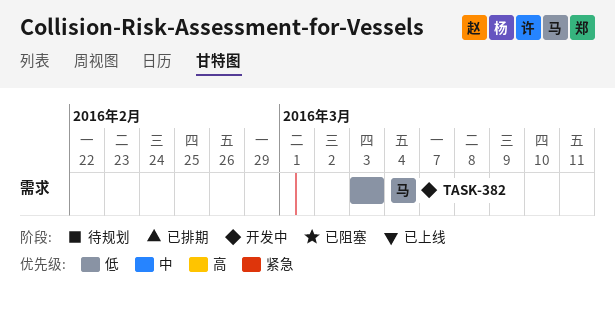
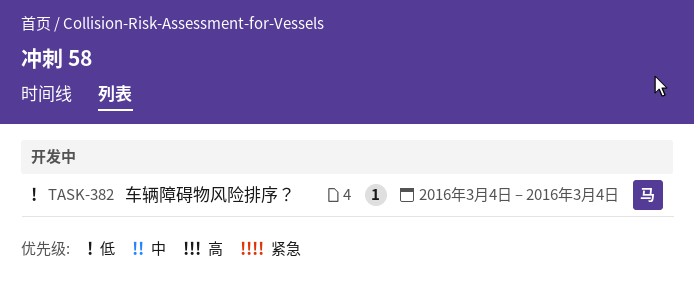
TASK-382, start: Mar 3 -> Mar 4
TASK-382, due: Mar 3 -> Mar 4

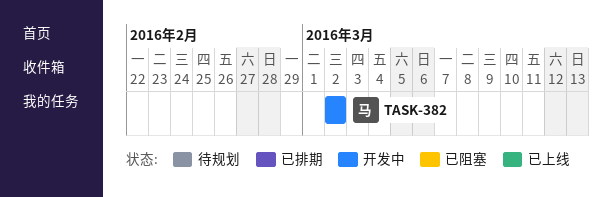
TASK-382, start: Mar 4 -> Mar 2
TASK-382, due: Mar 4 -> Mar 2

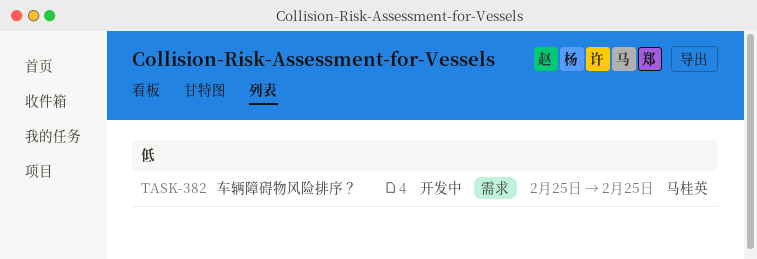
TASK-382, start: Mar 2 -> Feb 25
TASK-382, due: Mar 2 -> Feb 25

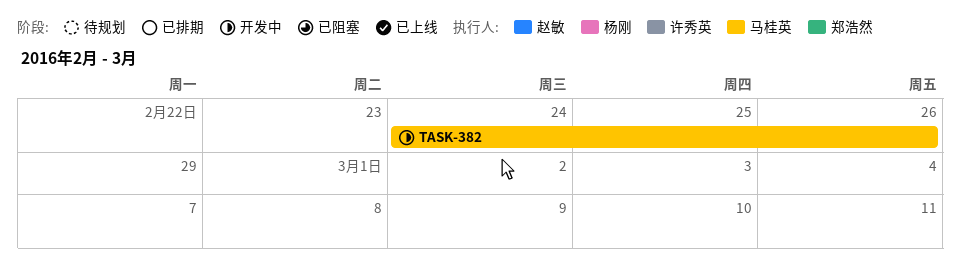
TASK-382, start: Feb 25 -> Feb 24
TASK-382, due: Feb 25 -> Feb 26

